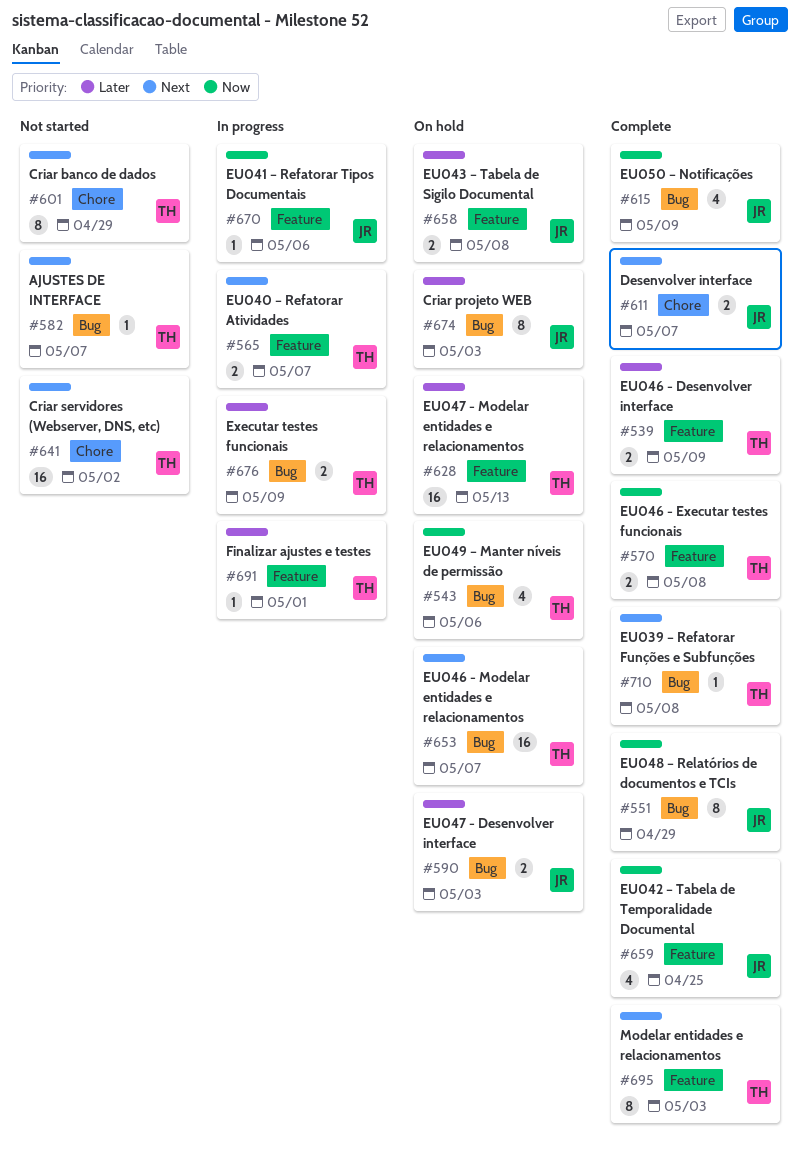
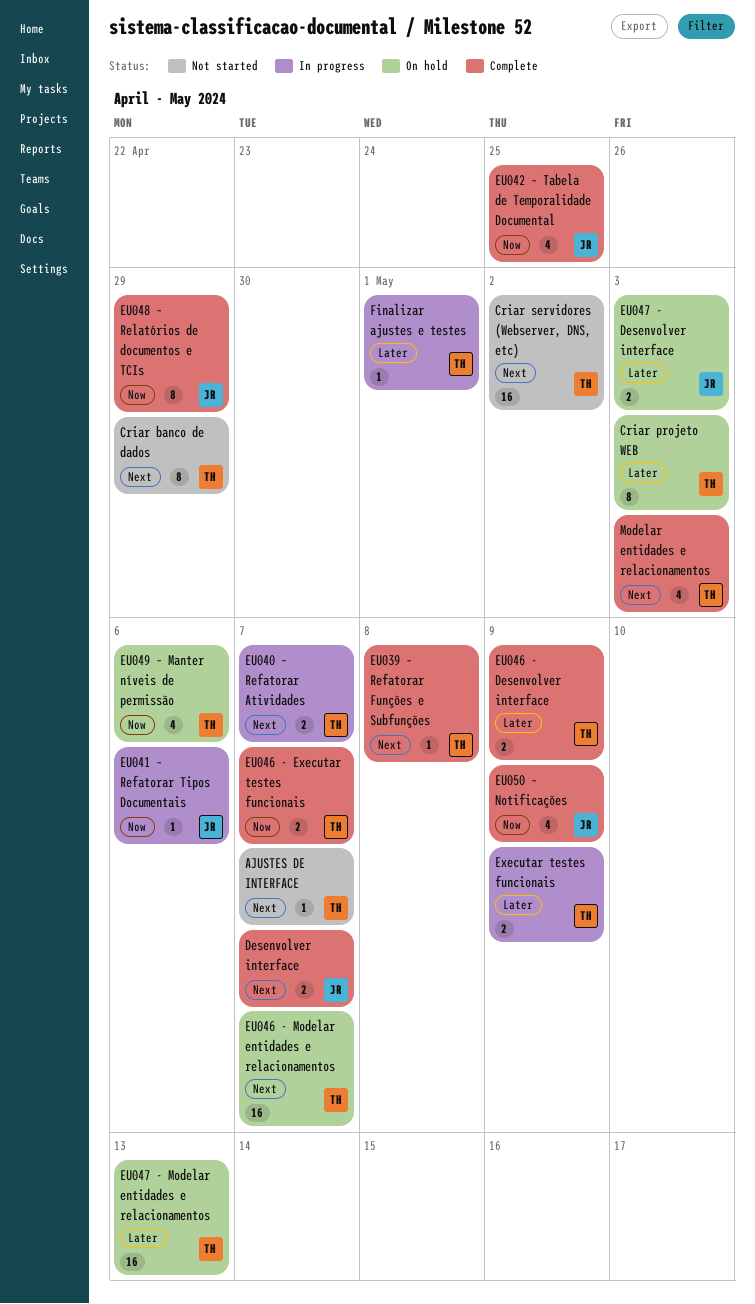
Criar projeto WEB, owner: JR -> TH
EU043 – Tabela de Sigilo Documental: present -> none
EU046 - Executar testes funcionais, due: May 8 -> May 7
Modelar entidades e relacionamentos, estimate: 8 -> 4

